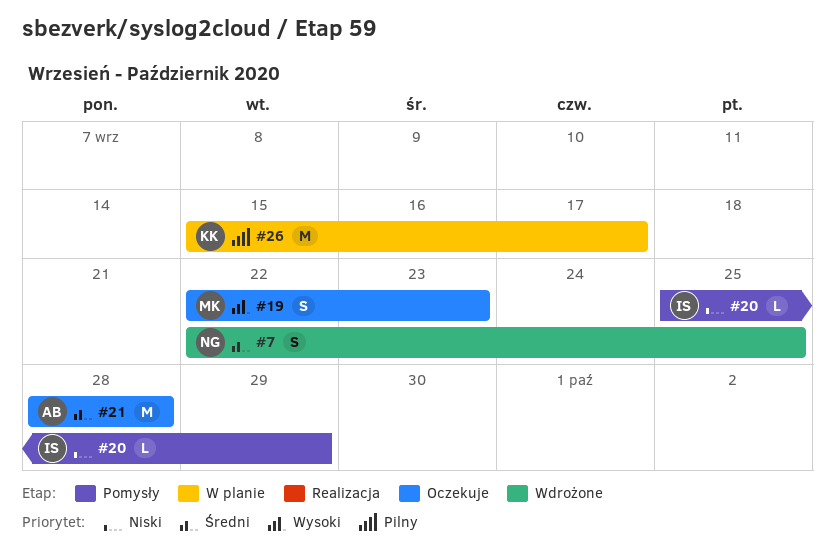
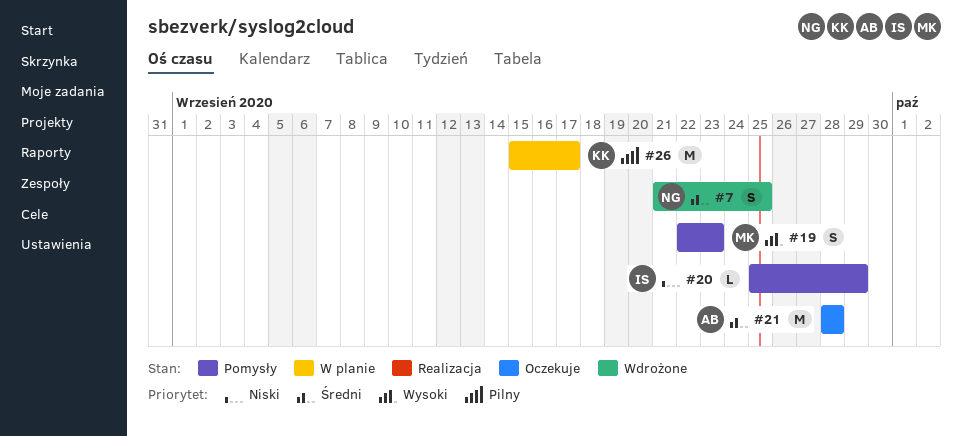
#7, start: Sep 22 -> Sep 21
#19, status: Oczekuje -> Pomysły

